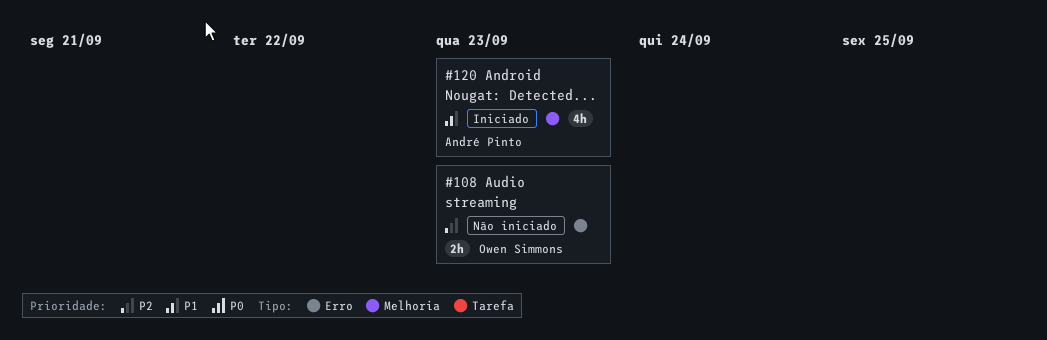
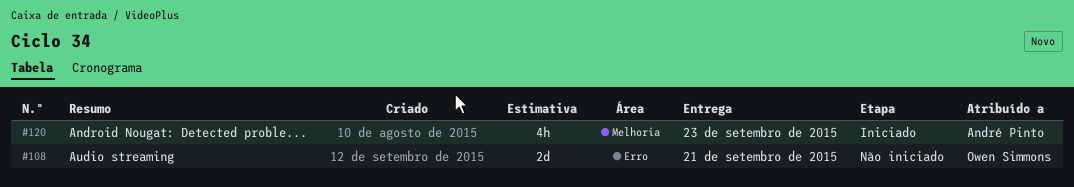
#108, estimate: 2h -> 2d
#108, due: Sep 23 -> Sep 21

